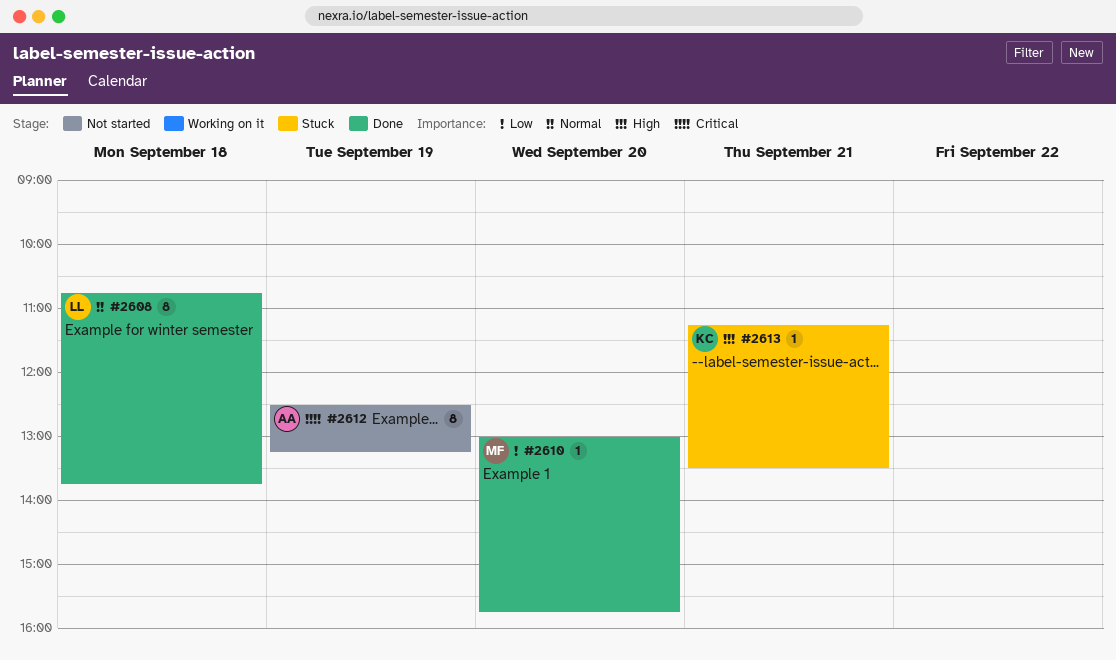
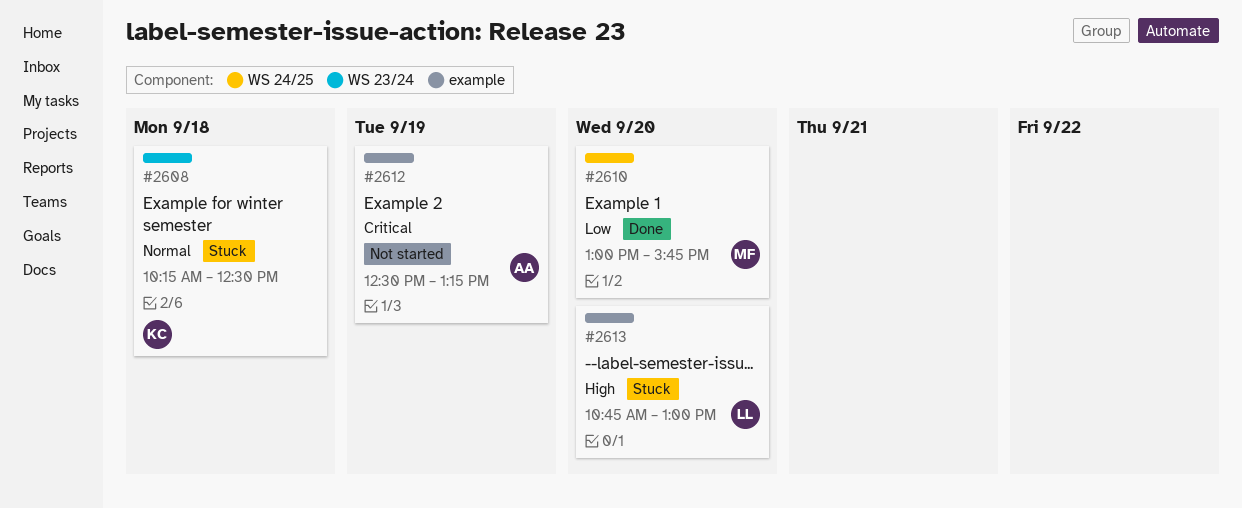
#2608, status: Done -> Stuck
#2608, owner: LL -> KC
#2608, begins: 10:45 -> 10:15
#2608, ends: 13:45 -> 12:30
#2613, owner: KC -> LL
#2613, day: Sep 21 -> Sep 20
#2613, begins: 11:15 -> 10:45
#2613, ends: 13:30 -> 13:00

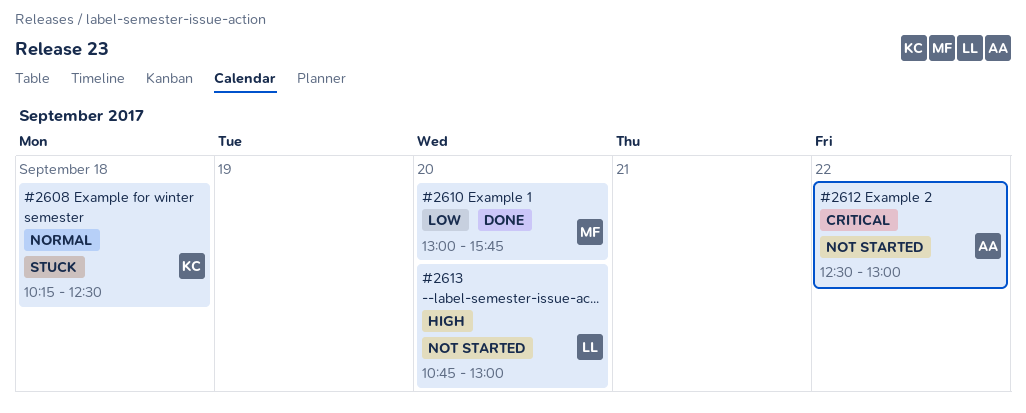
#2612, day: Sep 19 -> Sep 22
#2612, ends: 13:15 -> 13:00
#2613, status: Stuck -> Not started

